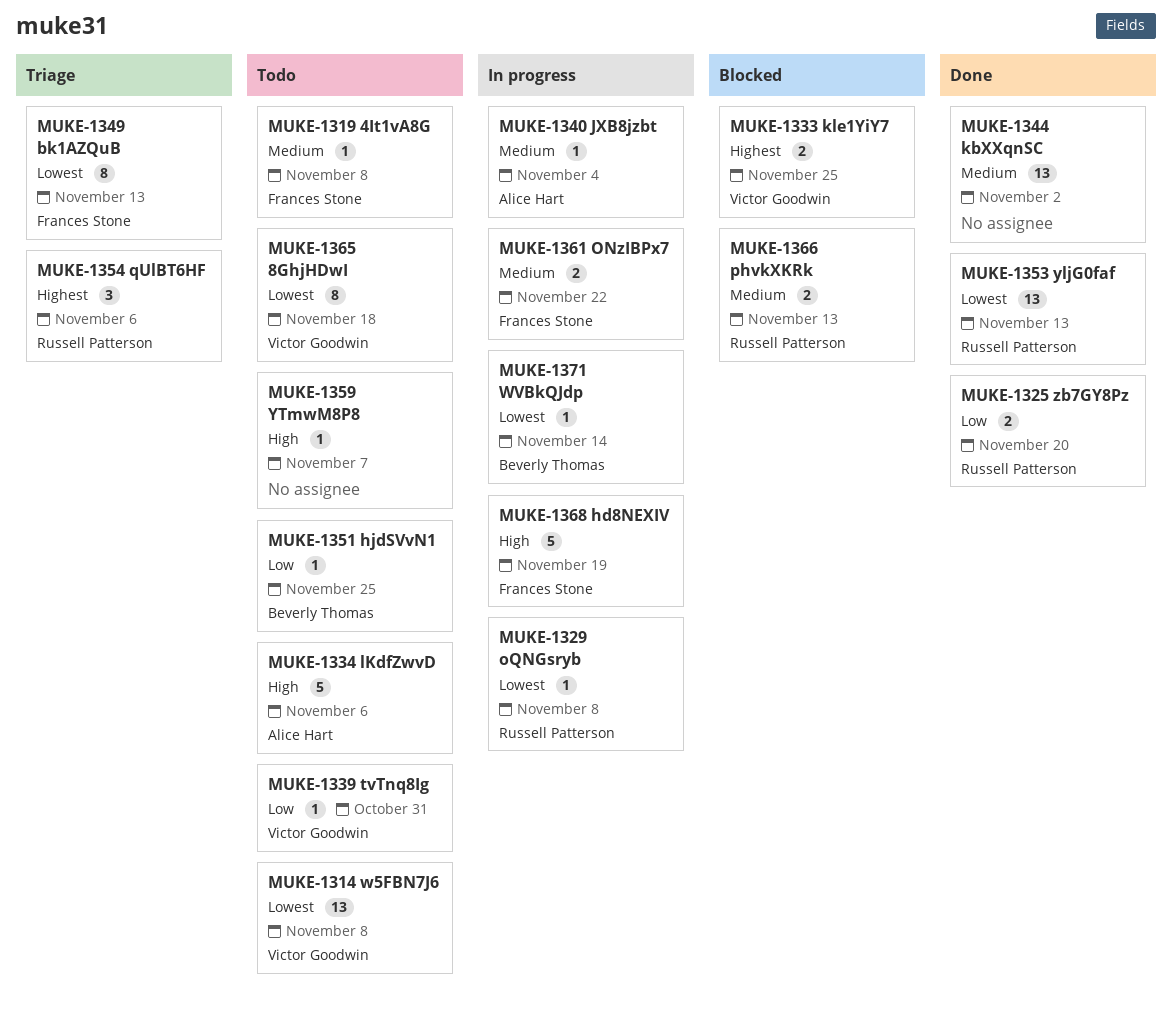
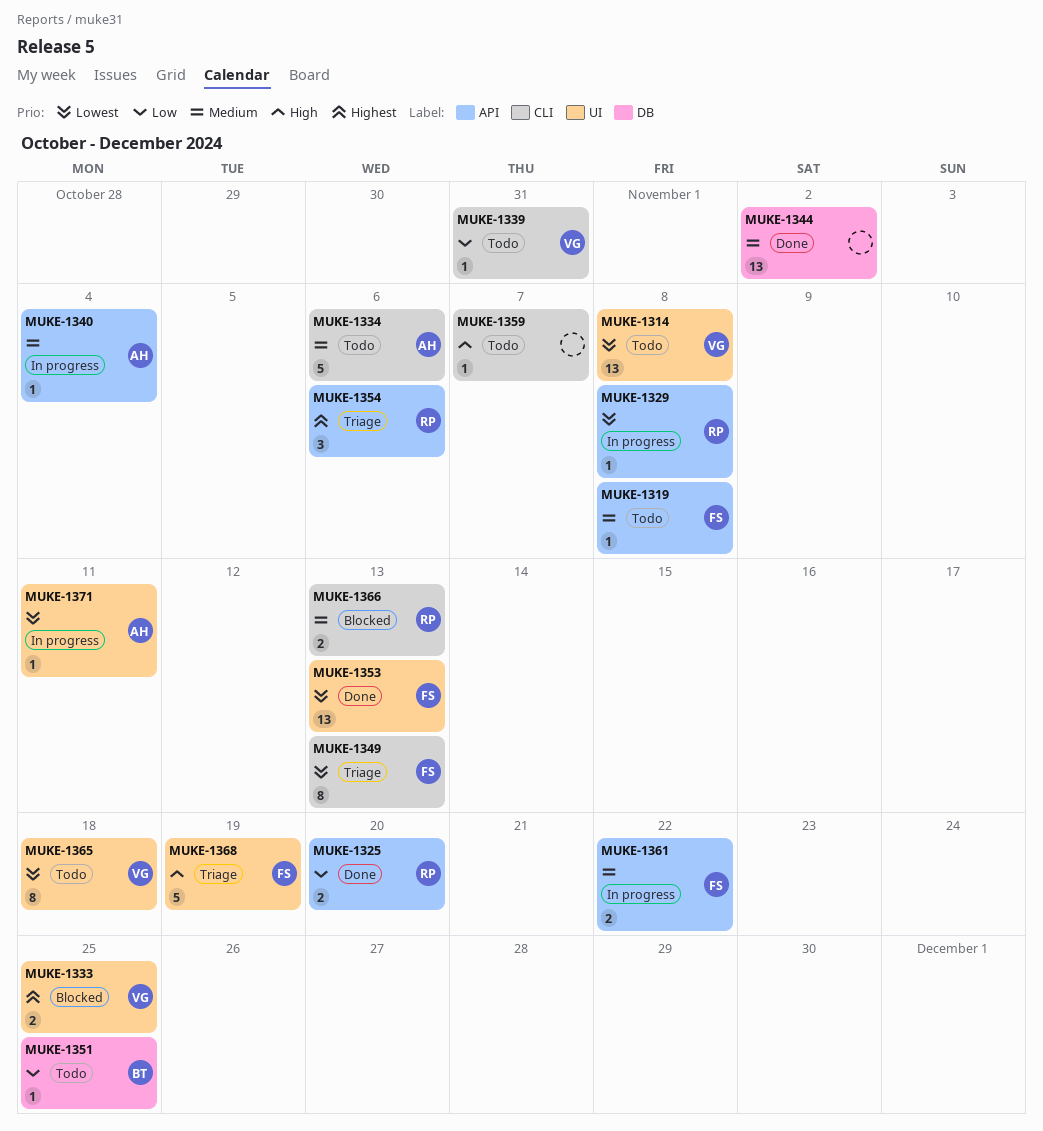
MUKE-1334, priority: High -> Medium
MUKE-1353, owner: Russell Patterson -> Frances Stone
MUKE-1368, status: In progress -> Triage
MUKE-1371, owner: Beverly Thomas -> Alice Hart
MUKE-1371, due: Nov 14 -> Nov 11

